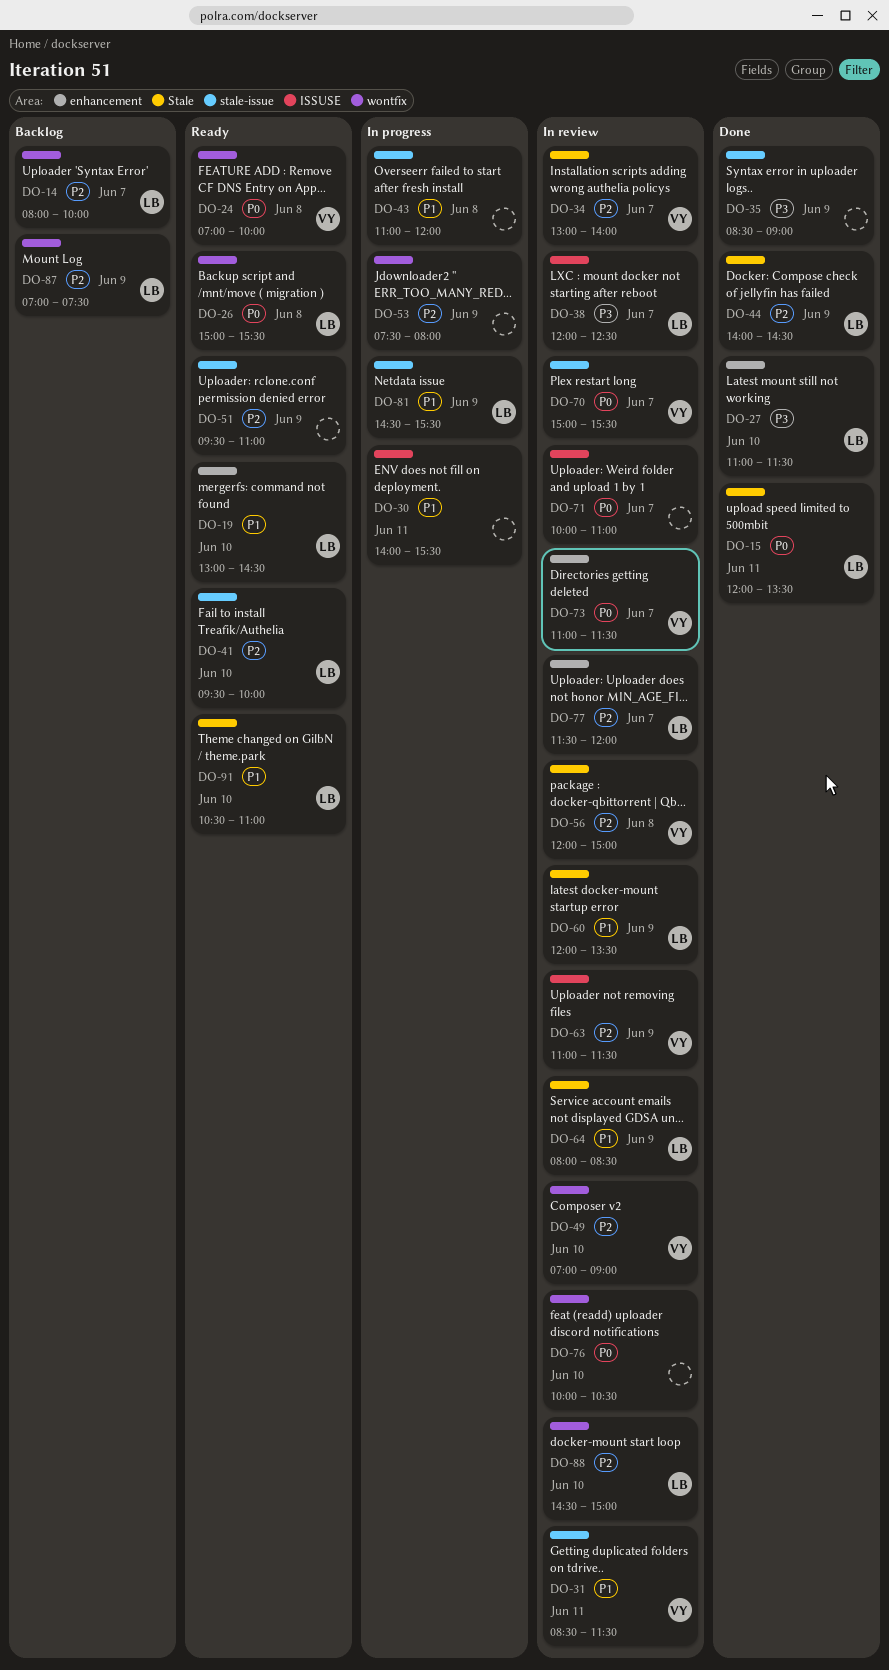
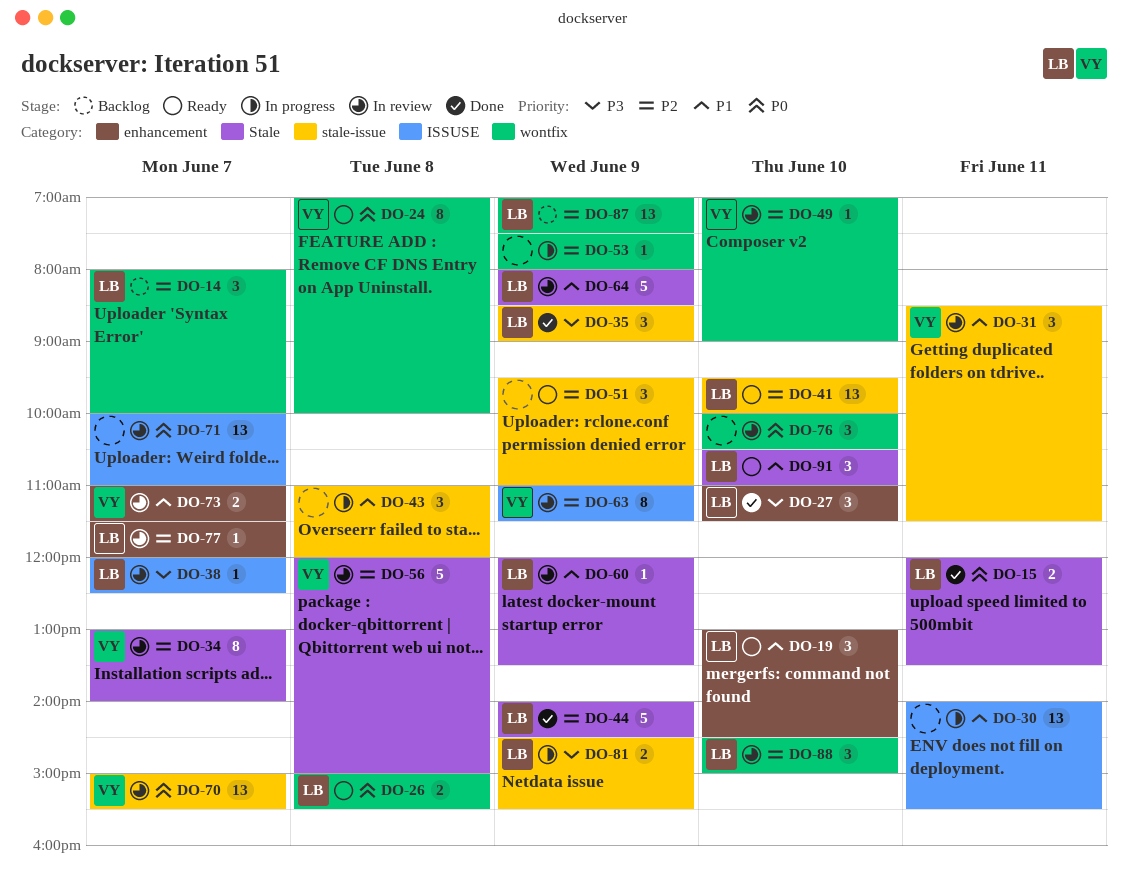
DO-35, owner: none -> LB
DO-73, priority: P0 -> P1
DO-81, priority: P1 -> P3

